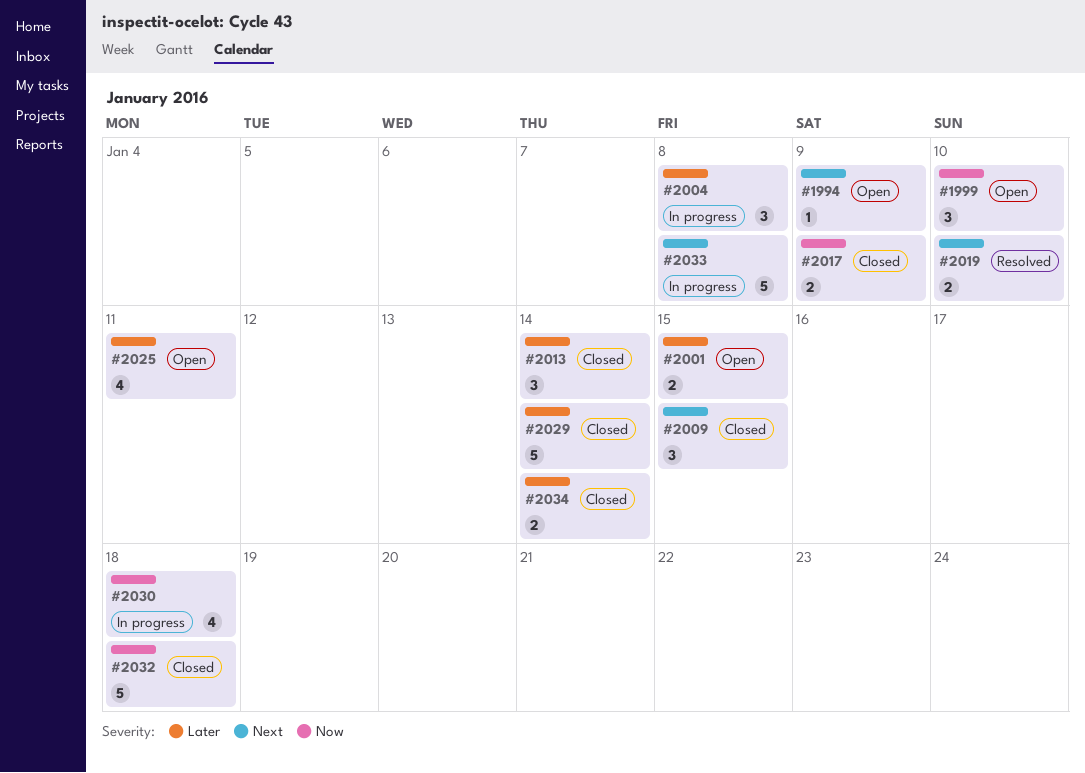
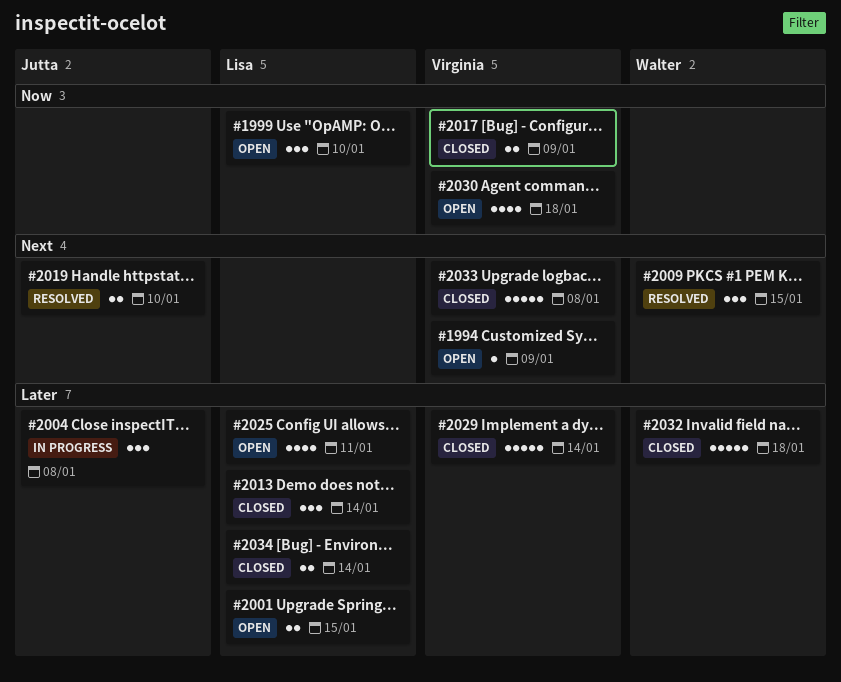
#2009, status: Closed -> Resolved
#2030, status: In progress -> Open
#2032, priority: Now -> Later
#2033, status: In progress -> Closed

